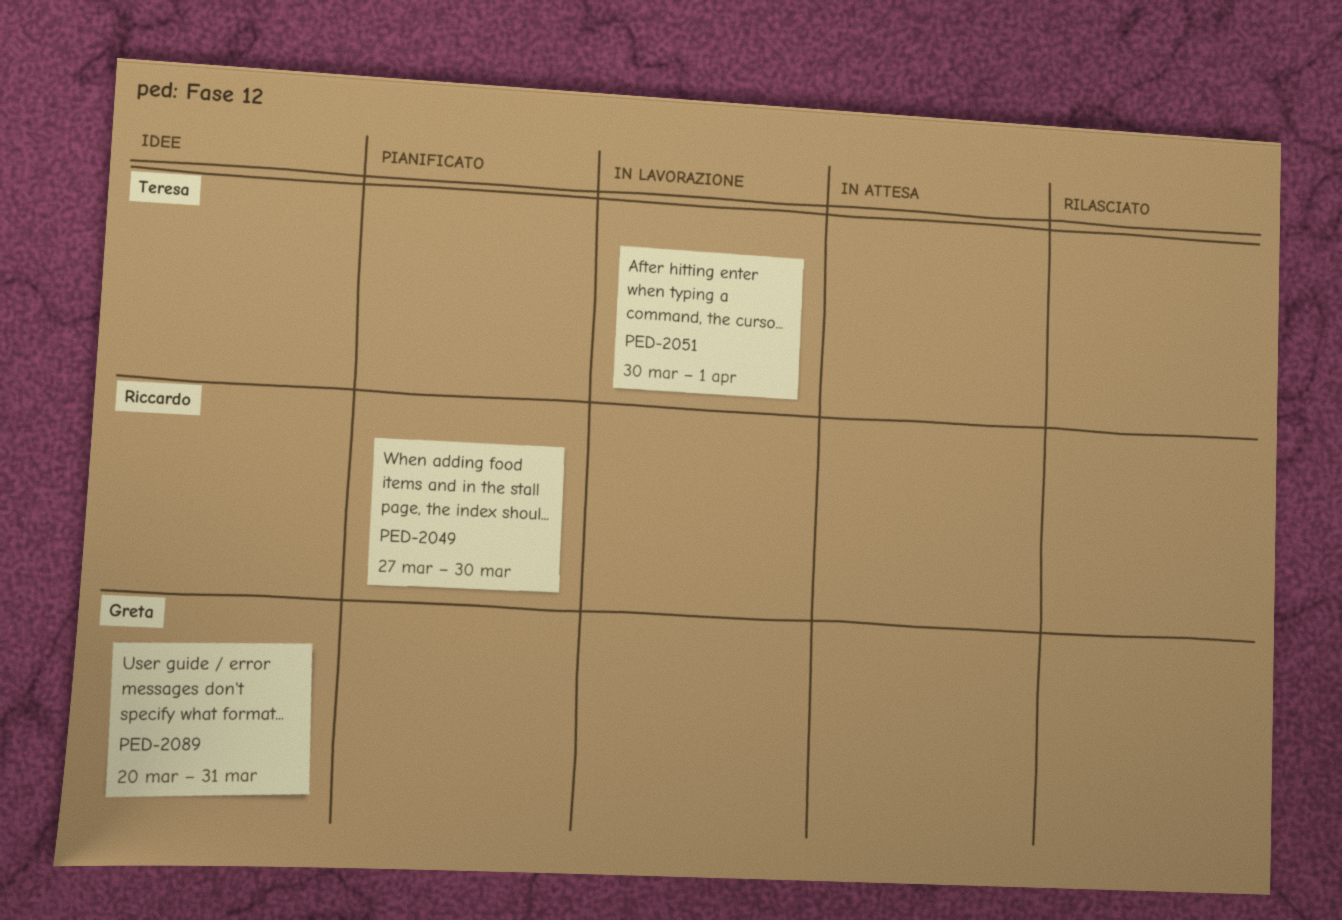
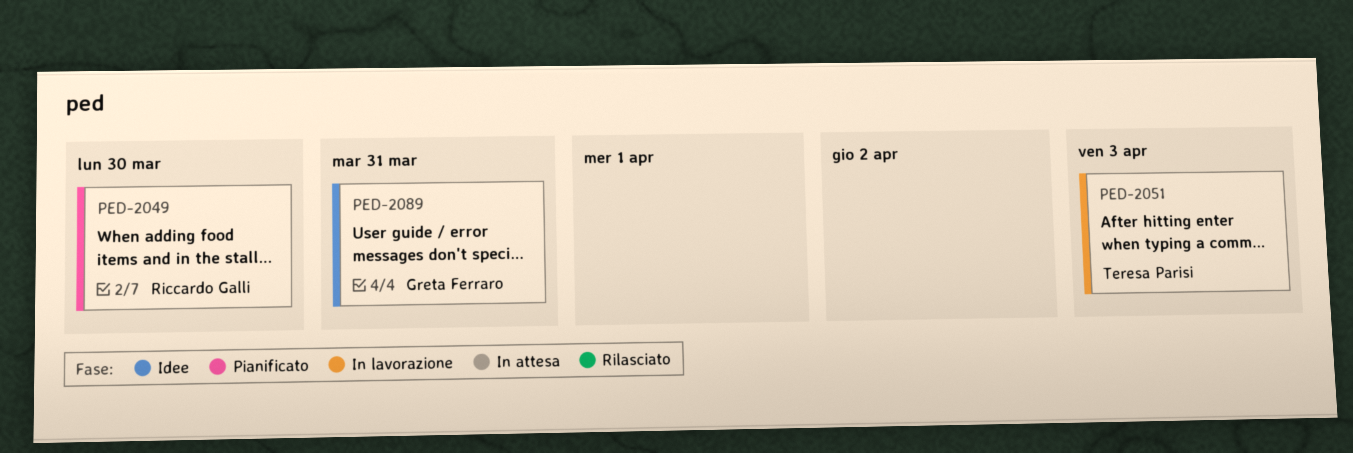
PED-2051, due: Apr 1 -> Apr 3

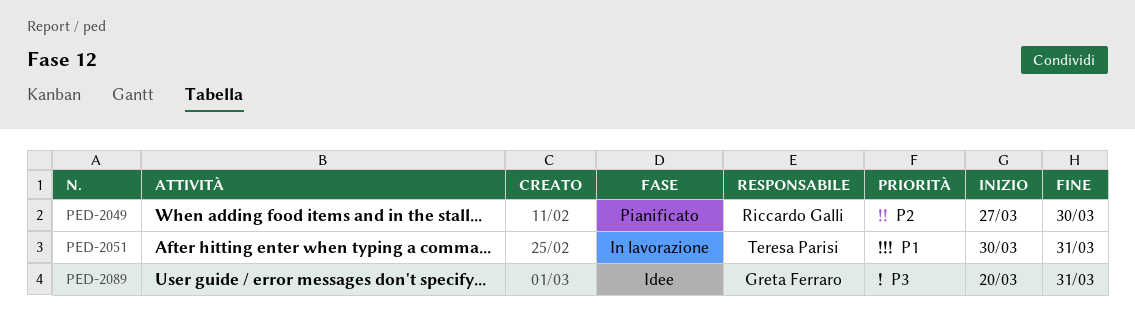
PED-2051, due: Apr 3 -> Mar 31

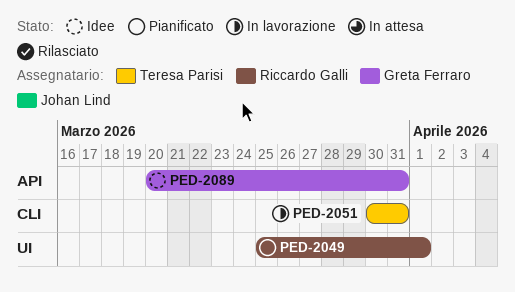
PED-2049, start: Mar 27 -> Mar 25
PED-2049, due: Mar 30 -> Apr 1

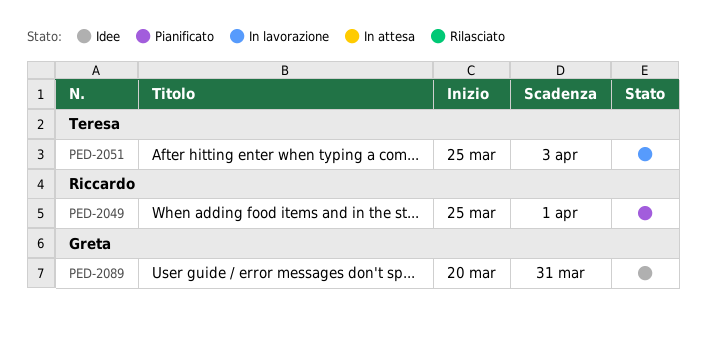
PED-2051, start: Mar 30 -> Mar 25
PED-2051, due: Mar 31 -> Apr 3

